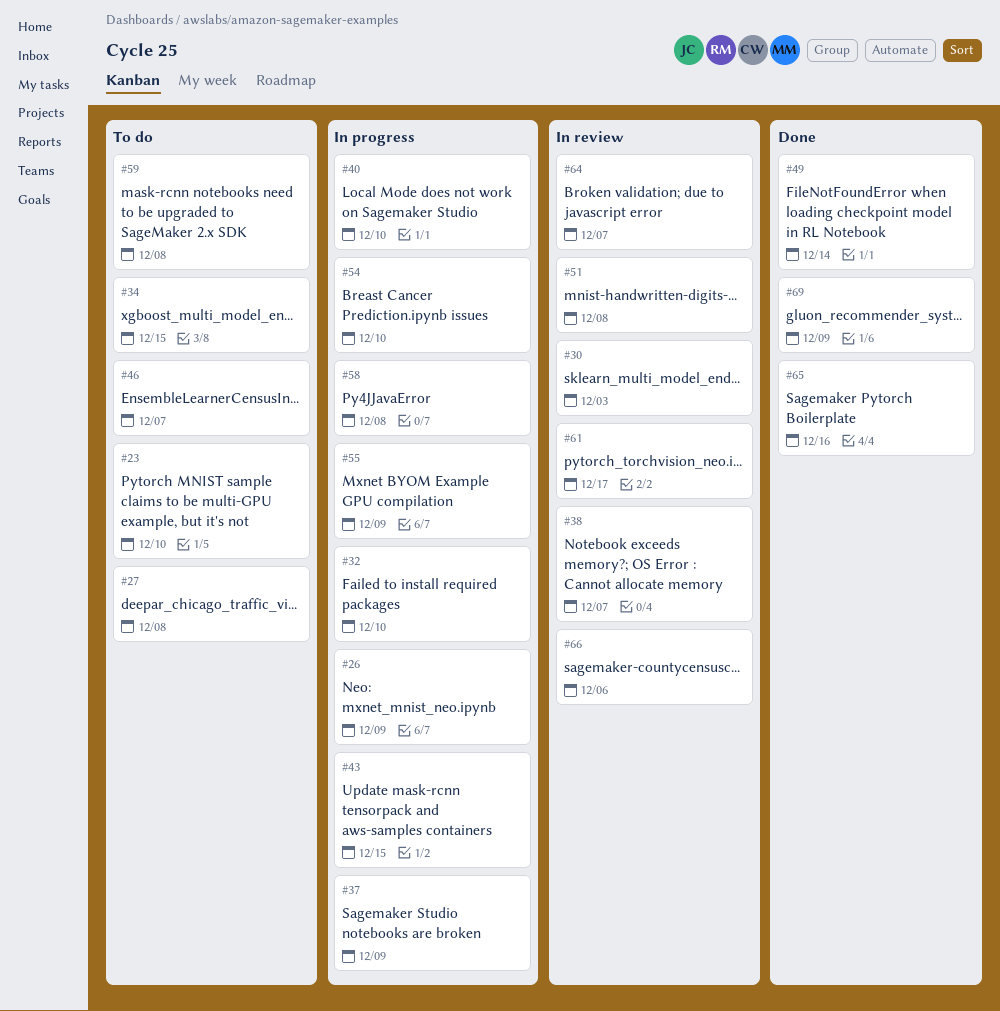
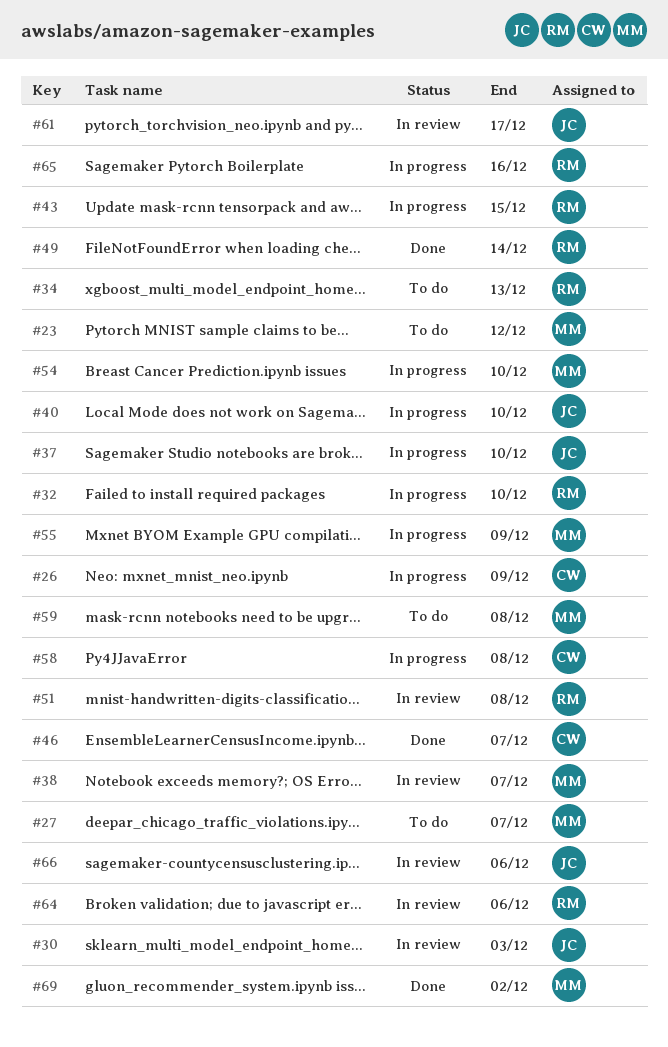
#23, due: Dec 10 -> Dec 12
#27, due: Dec 8 -> Dec 7
#34, due: Dec 15 -> Dec 13
#37, due: Dec 9 -> Dec 10
#46, status: To do -> Done
#64, due: Dec 7 -> Dec 6
#65, status: Done -> In progress
#69, due: Dec 9 -> Dec 2

